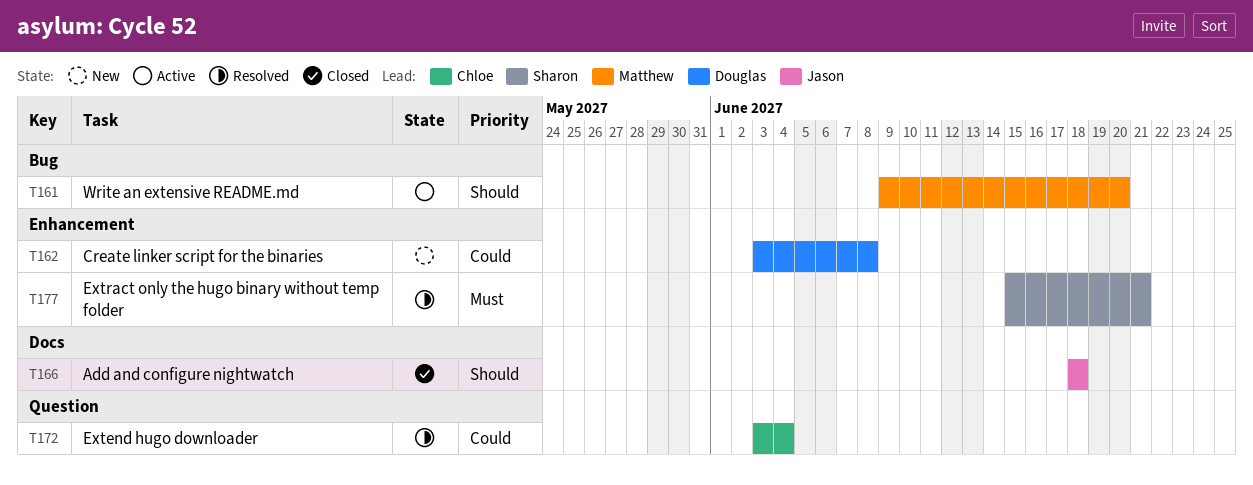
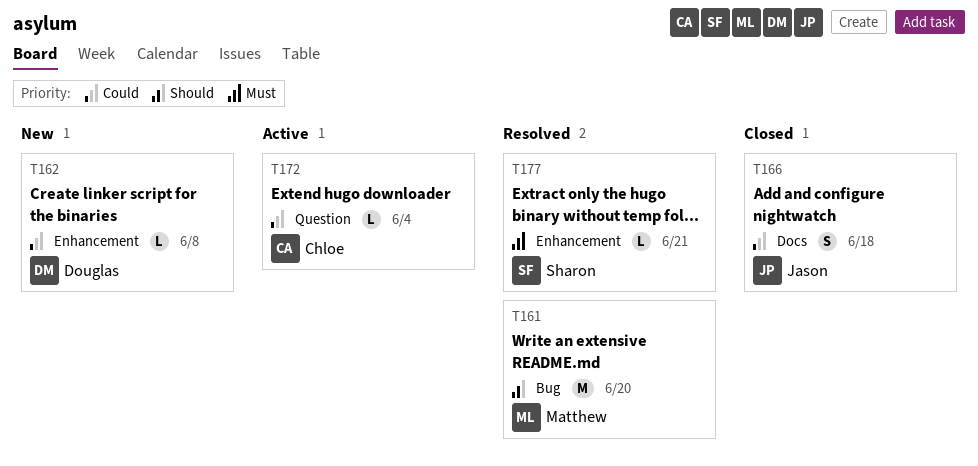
T161, status: Active -> Resolved
T166, priority: Should -> Could
T172, status: Resolved -> Active

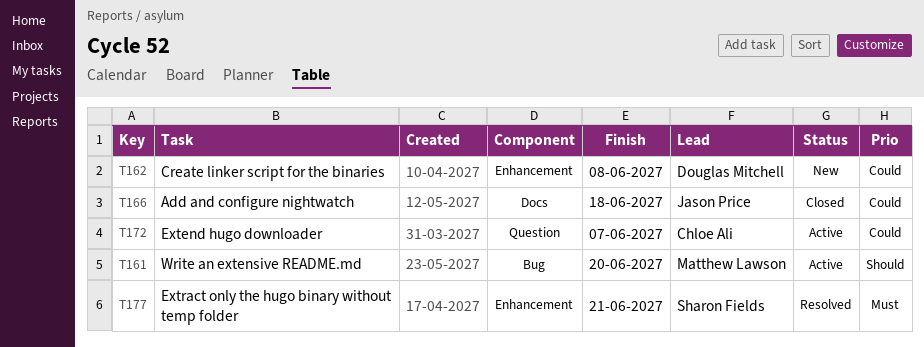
T161, status: Resolved -> Active
T172, due: Jun 4 -> Jun 7

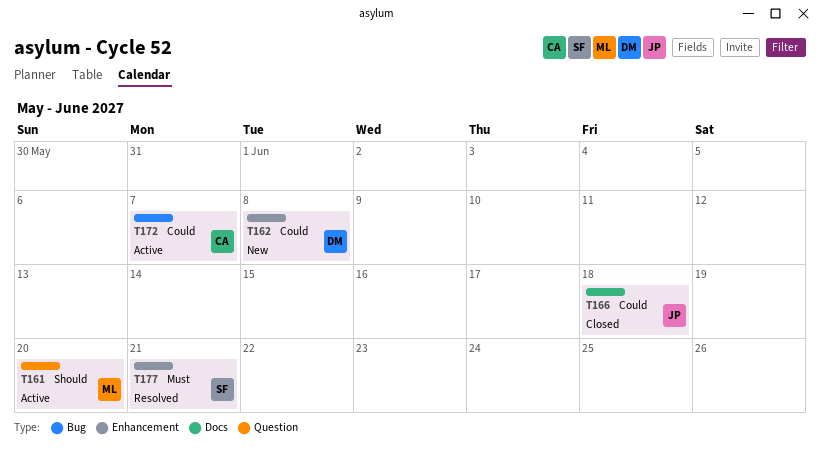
T161, label: Bug -> Question
T172, label: Question -> Bug

